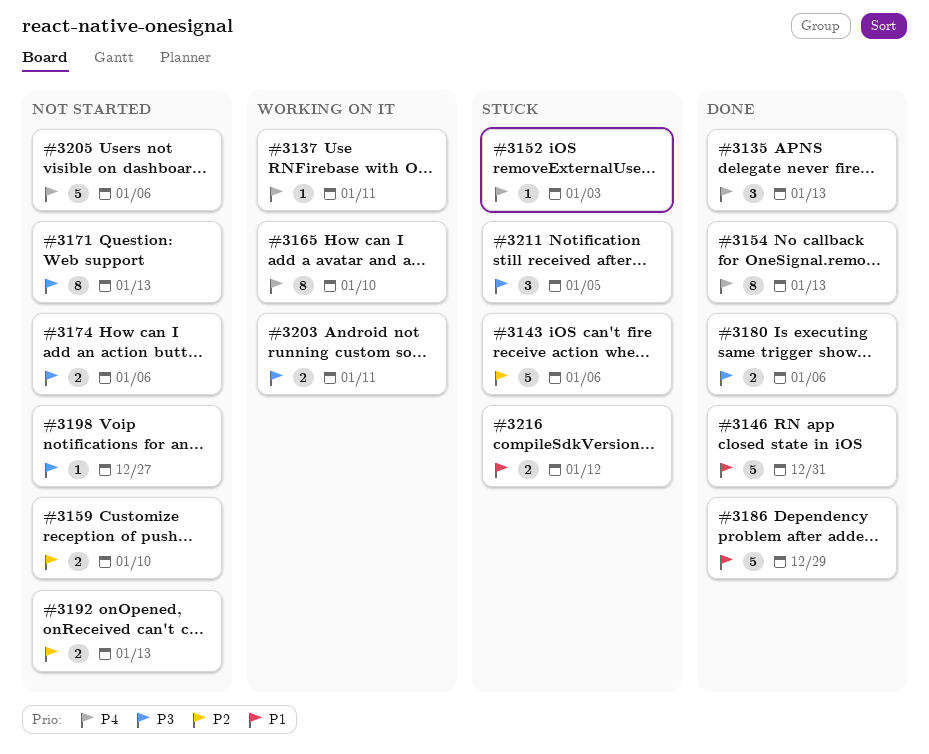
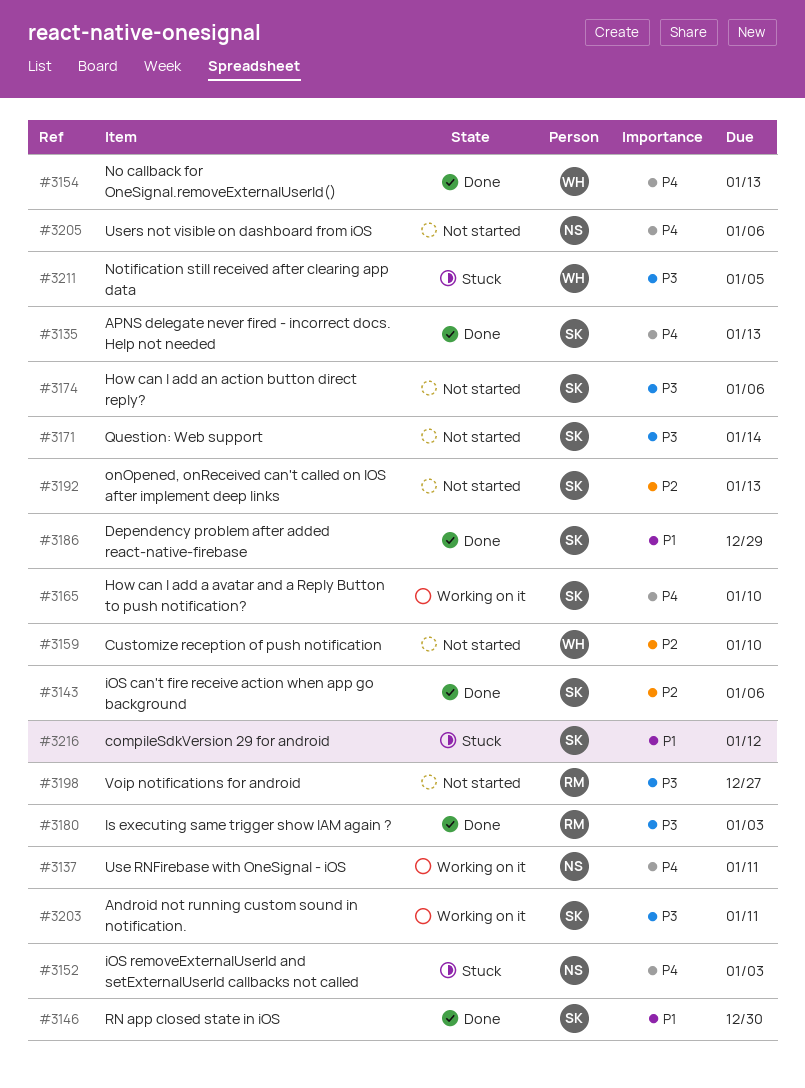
#3143, status: Stuck -> Done
#3146, due: Dec 31 -> Dec 30
#3171, due: Jan 13 -> Jan 14
#3180, due: Jan 6 -> Jan 3

